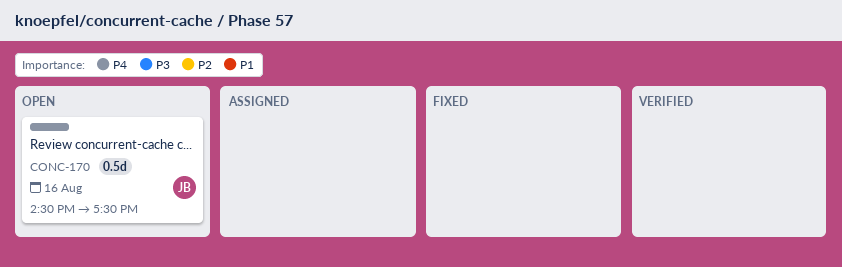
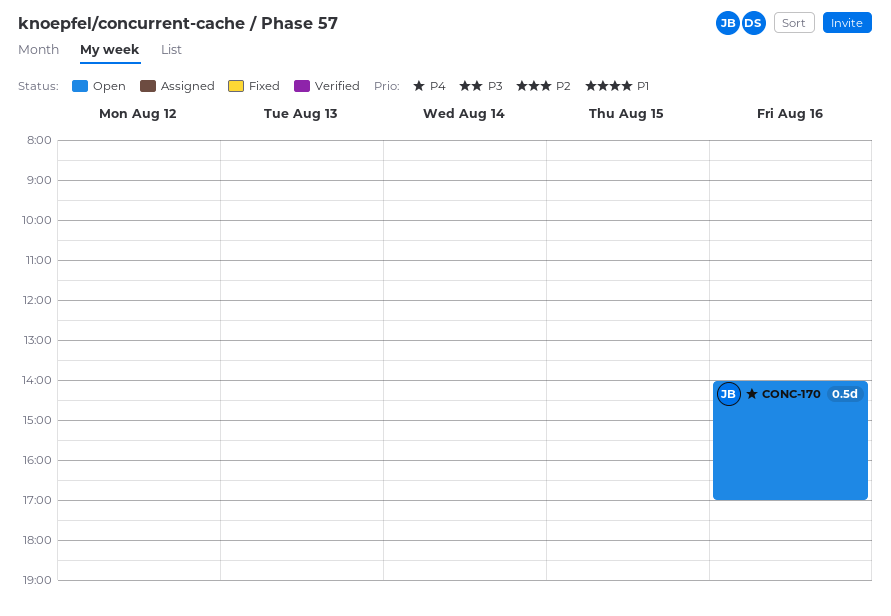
CONC-170, begins: 14:30 -> 14:00
CONC-170, ends: 17:30 -> 17:00

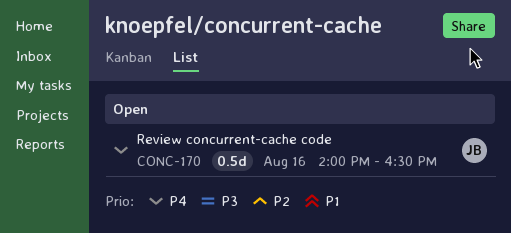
CONC-170, ends: 17:00 -> 16:30

